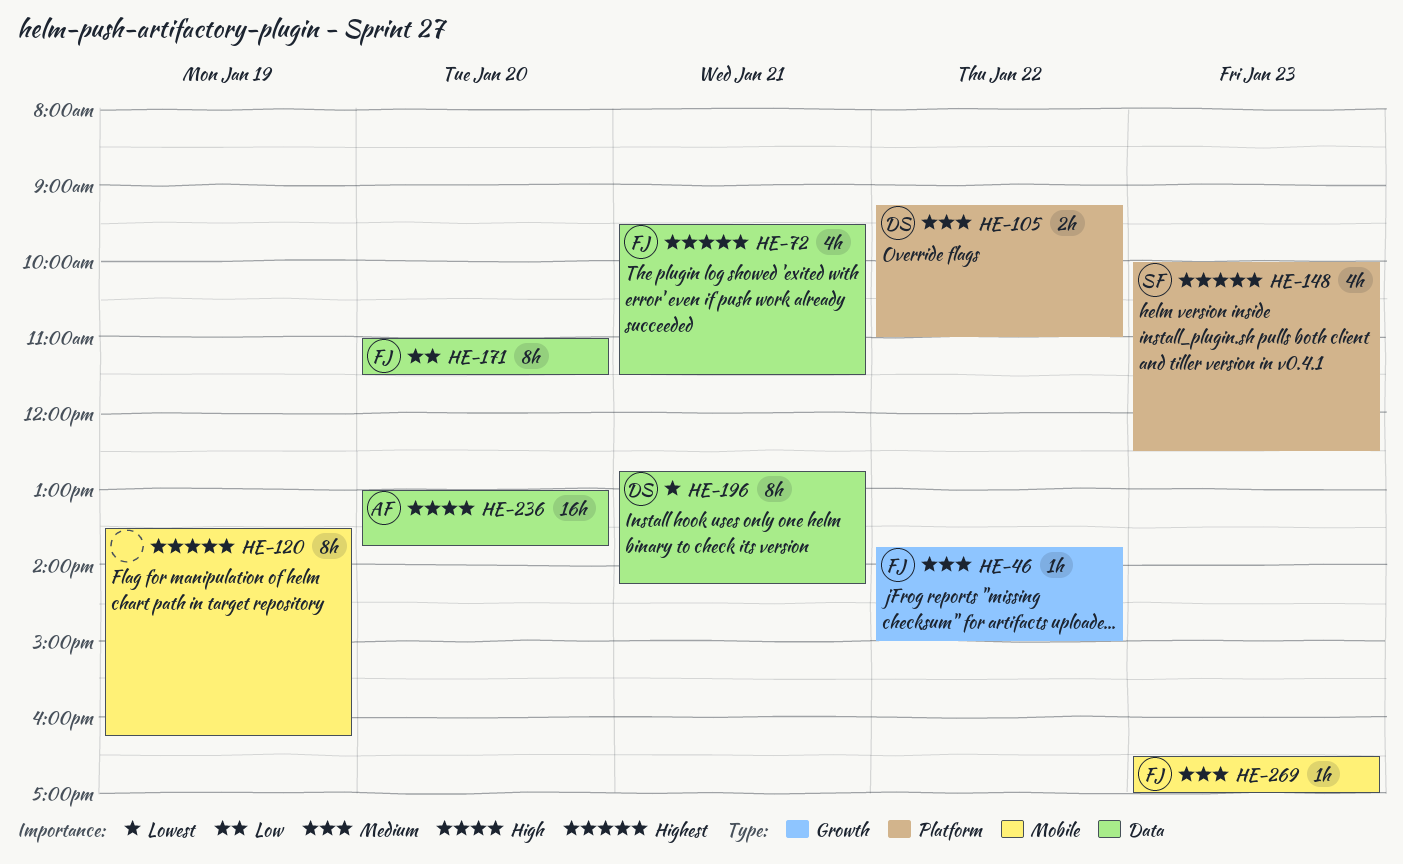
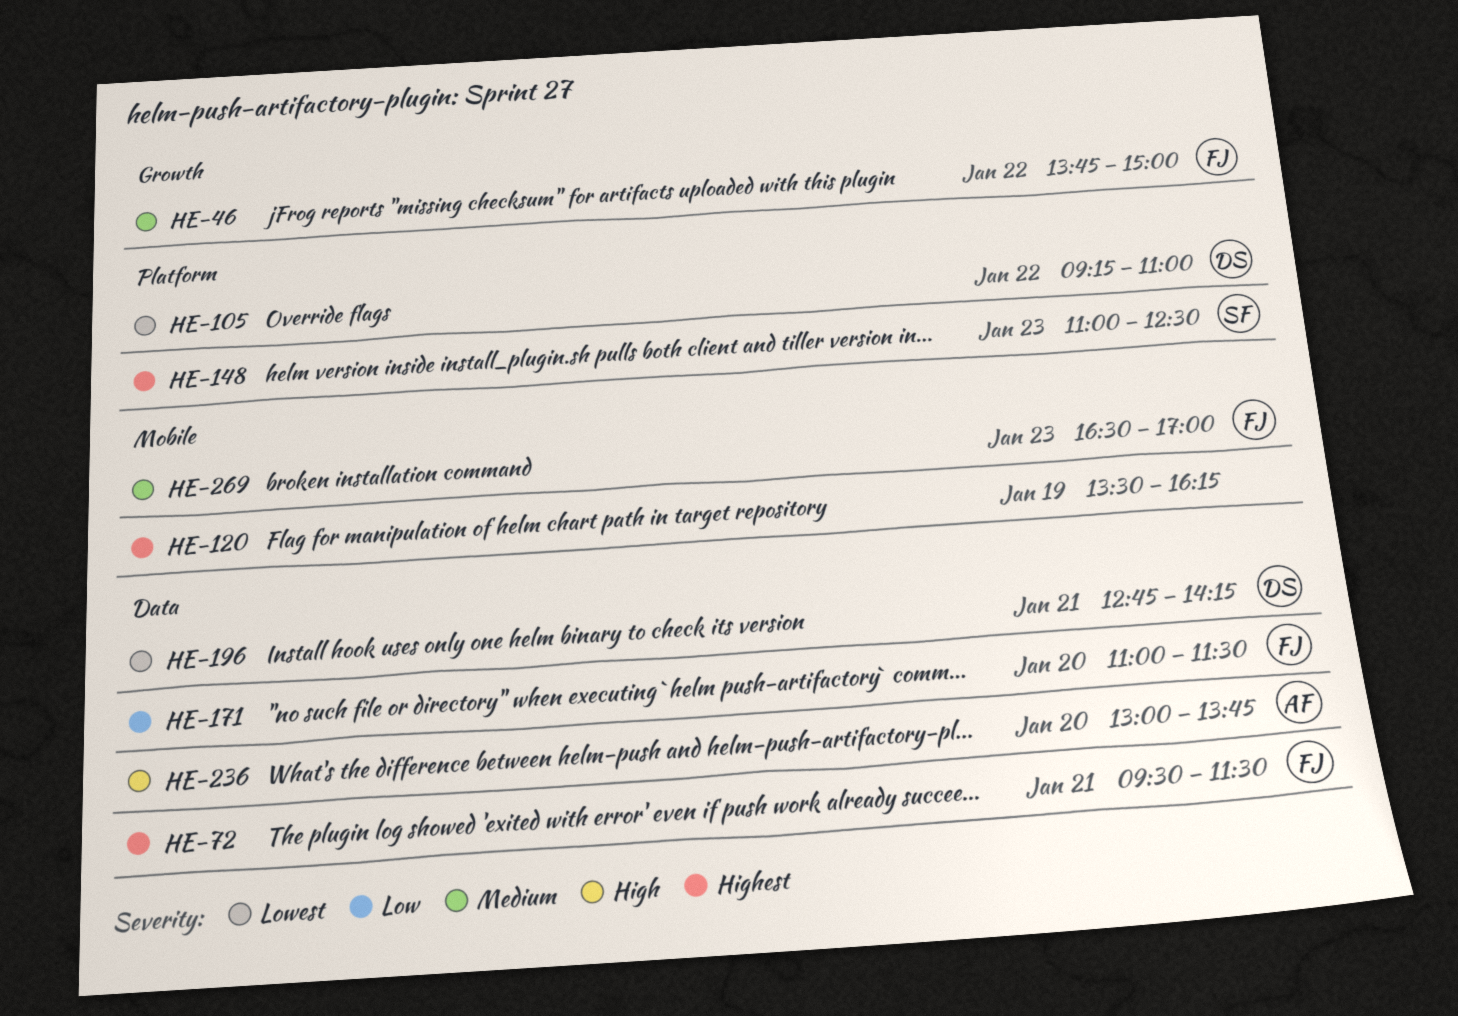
HE-105, priority: Medium -> Lowest
HE-148, begins: 10:00 -> 11:00

